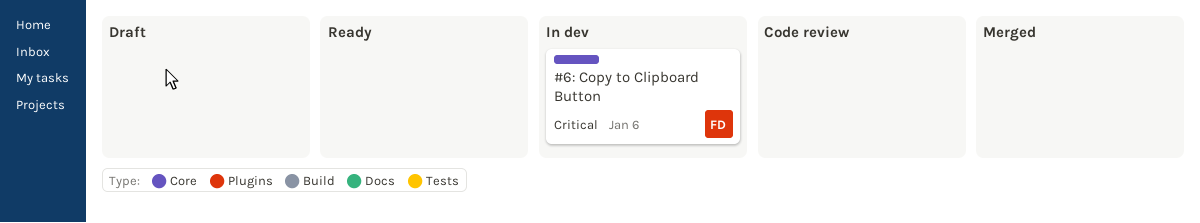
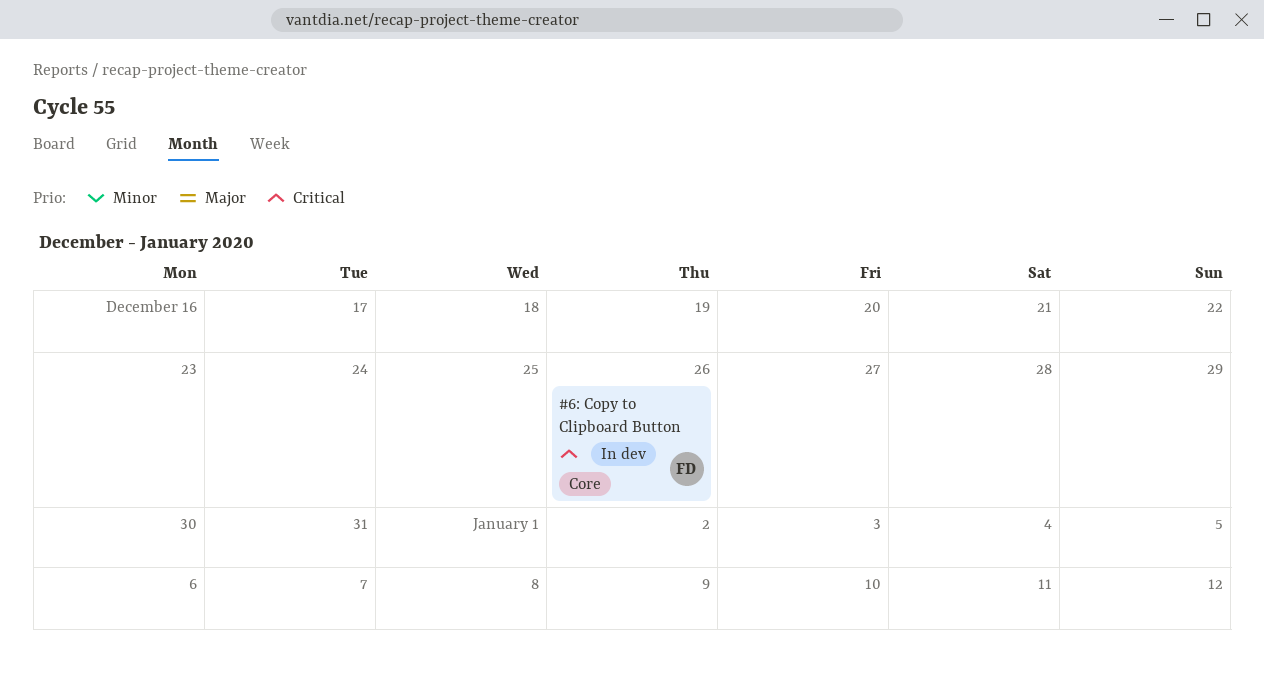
#6: Copy to Clipboard Button, due: Jan 6 -> Dec 26

